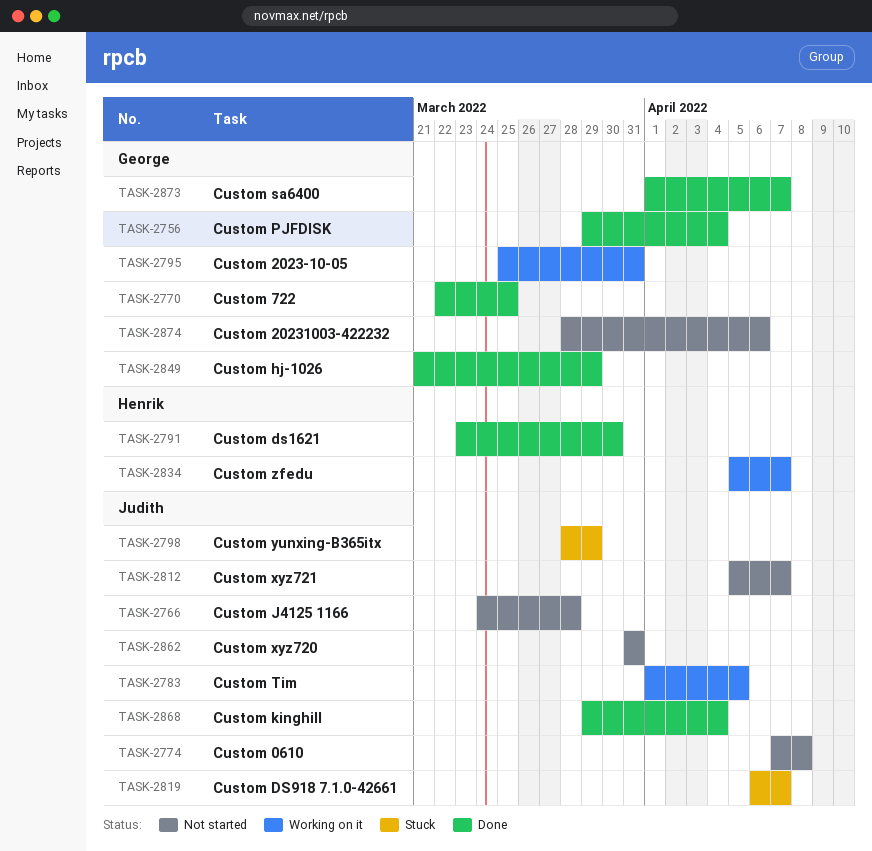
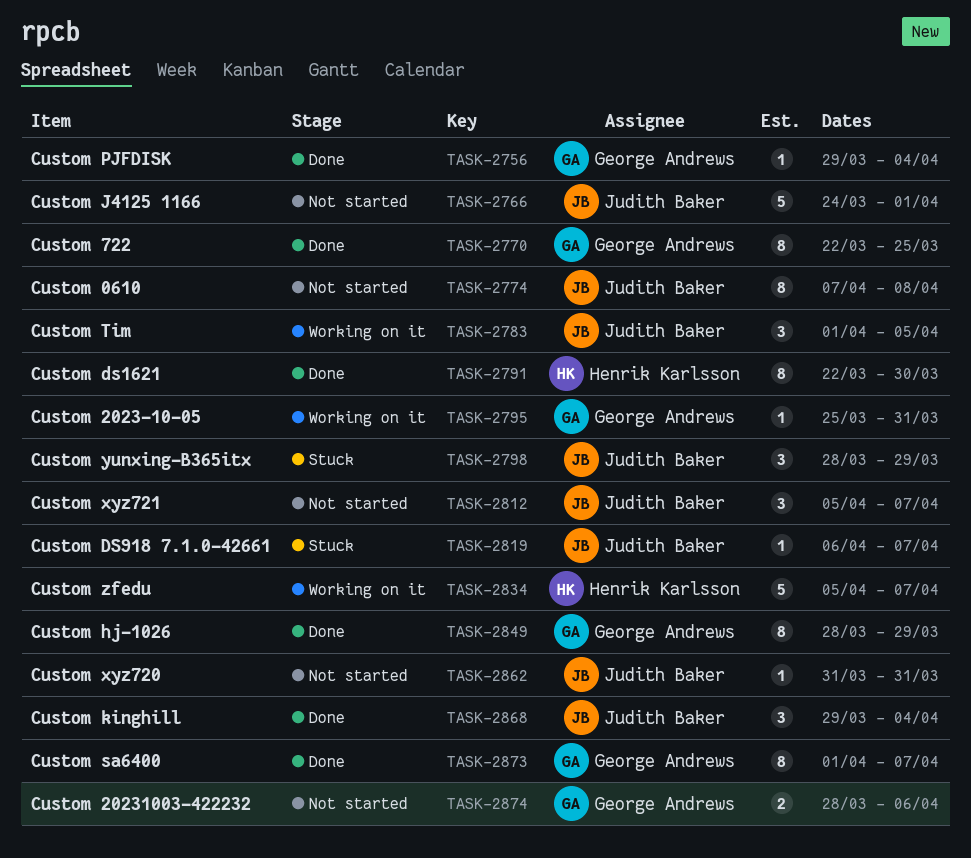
TASK-2766, due: Mar 28 -> Apr 1
TASK-2791, start: Mar 23 -> Mar 22
TASK-2849, start: Mar 21 -> Mar 28

